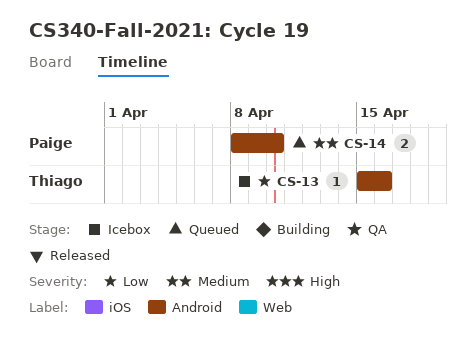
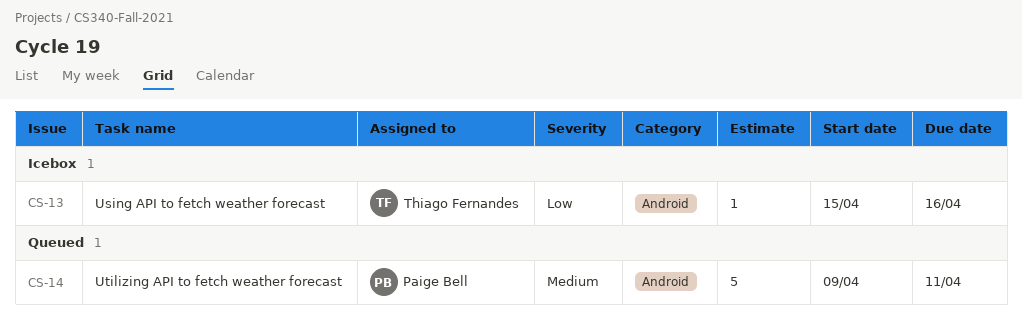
CS-14, estimate: 2 -> 5
CS-14, start: Apr 8 -> Apr 9
CS-14, due: Apr 10 -> Apr 11

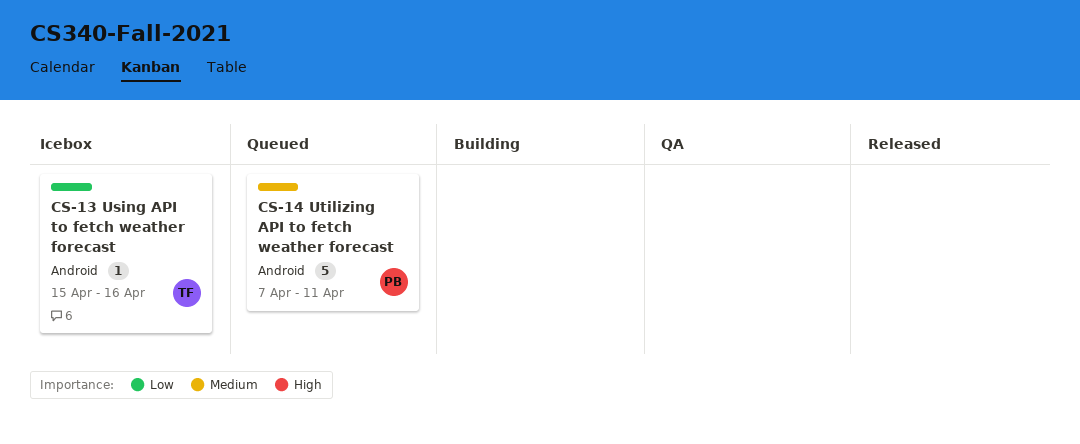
CS-14, start: Apr 9 -> Apr 7

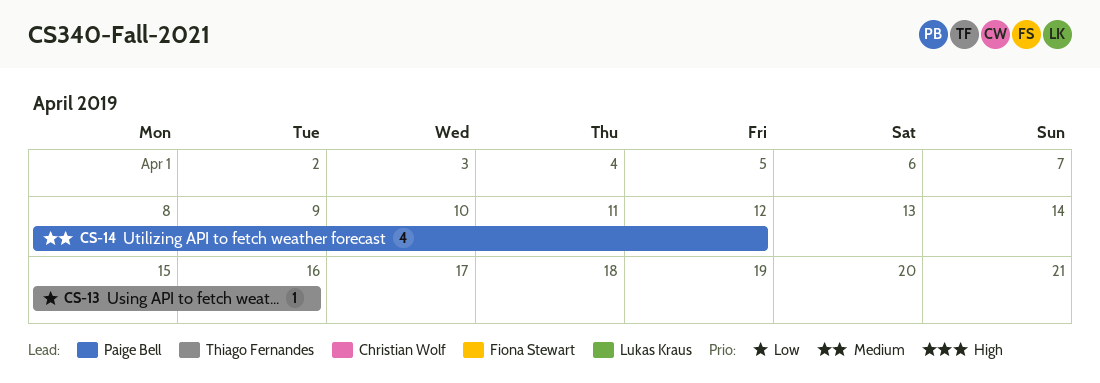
CS-14, estimate: 5 -> 4
CS-14, start: Apr 7 -> Apr 8
CS-14, due: Apr 11 -> Apr 12

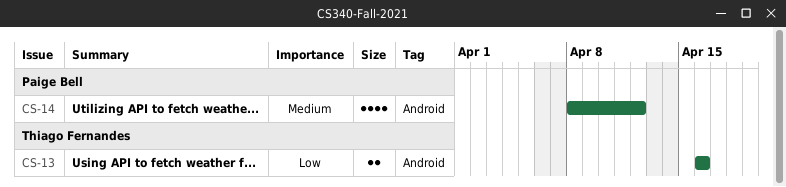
CS-13, estimate: 1 -> 2
CS-13, start: Apr 15 -> Apr 16

